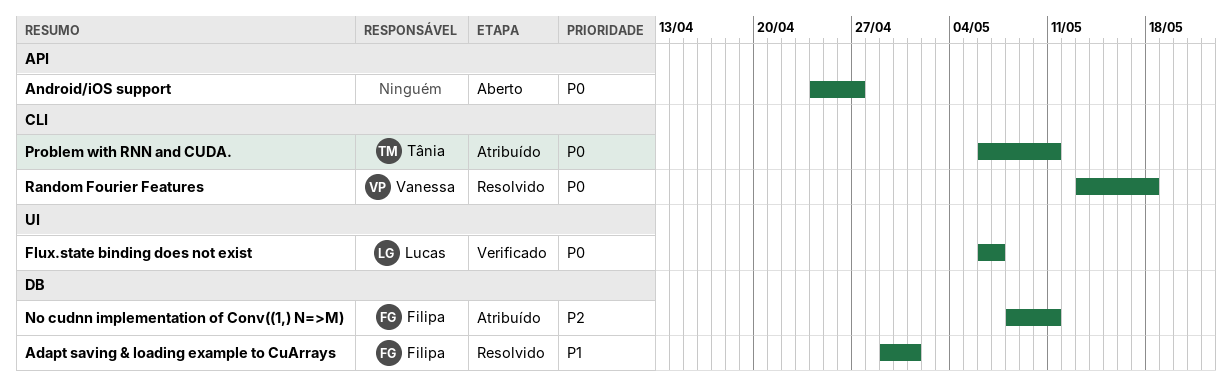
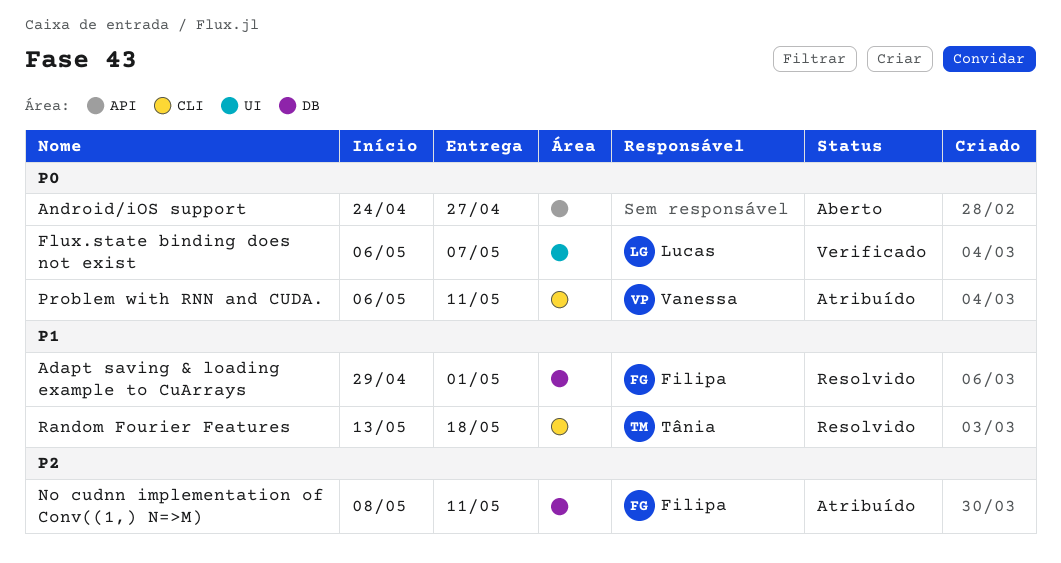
Problem with RNN and CUDA., owner: Tânia -> Vanessa
Random Fourier Features, owner: Vanessa -> Tânia
Random Fourier Features, priority: P0 -> P1

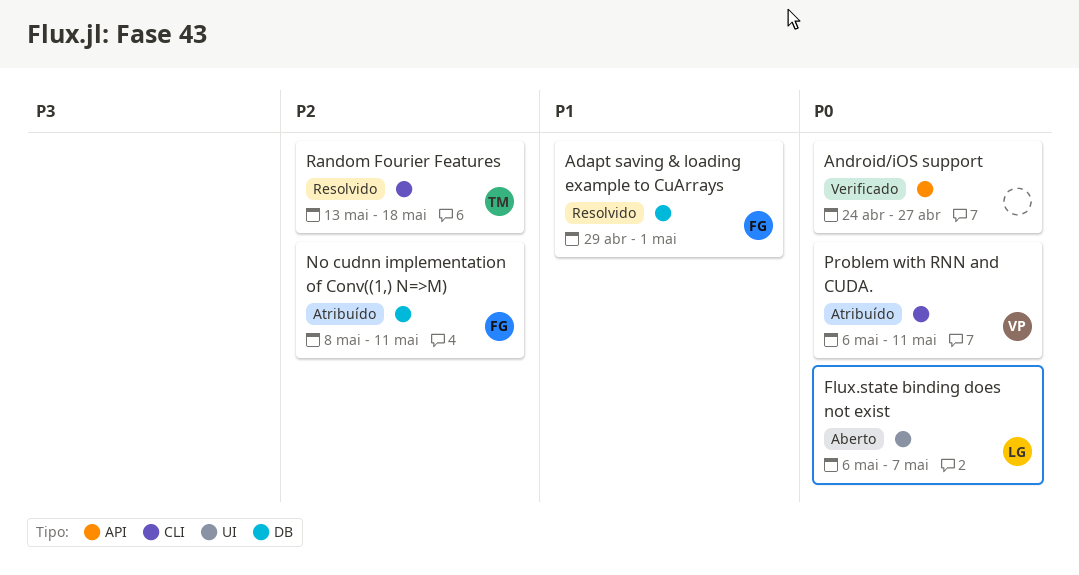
Android/iOS support, status: Aberto -> Verificado
Flux.state binding does not exist, status: Verificado -> Aberto
Random Fourier Features, priority: P1 -> P2

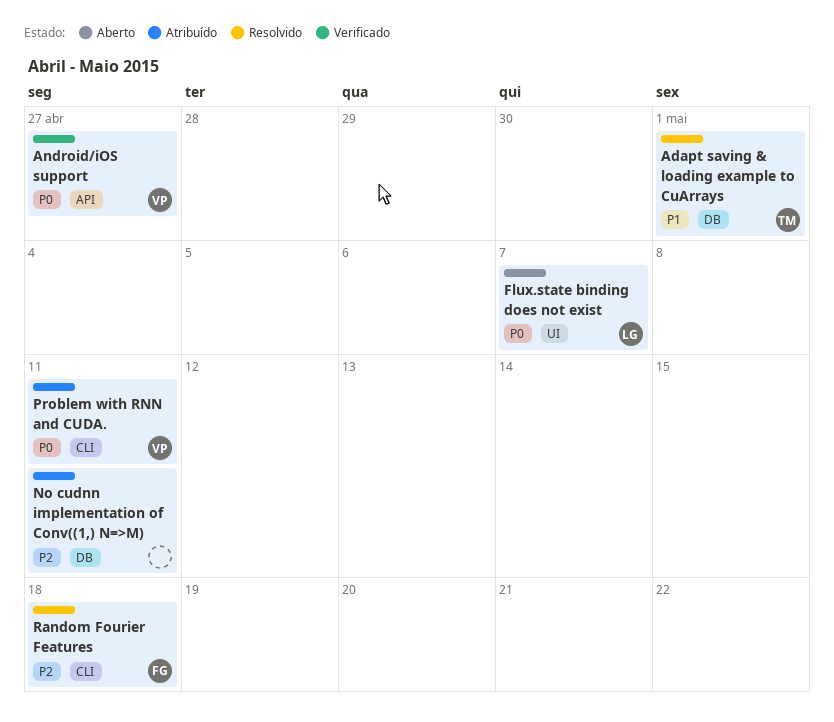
Adapt saving & loading example to CuArrays, owner: FG -> TM
Android/iOS support, owner: none -> VP
No cudnn implementation of Conv((1,) N=>M), owner: FG -> none
Random Fourier Features, owner: TM -> FG

